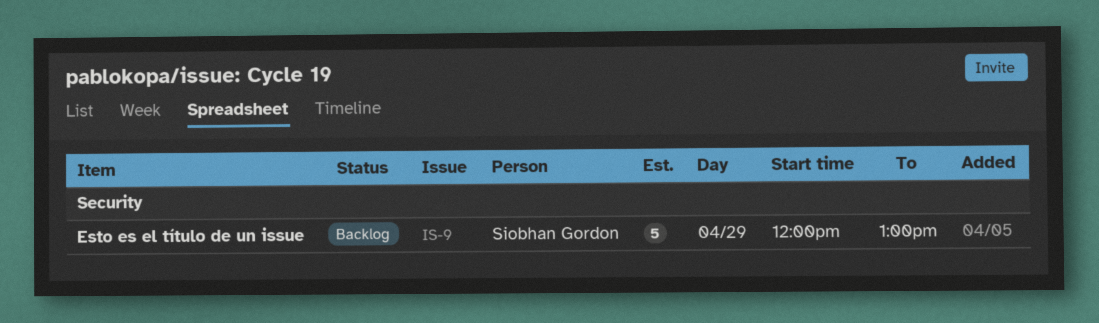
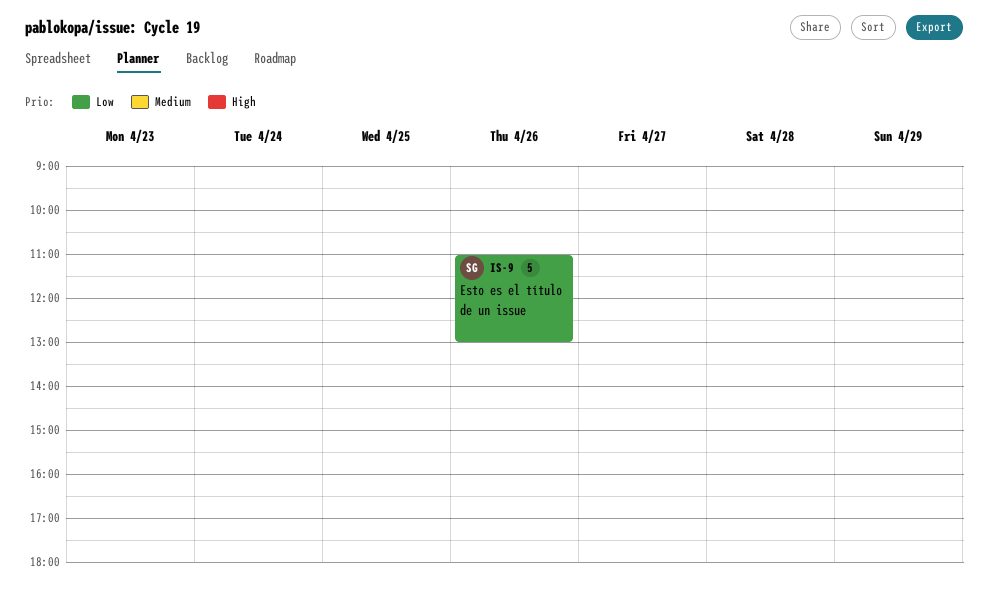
IS-9, day: Apr 29 -> Apr 26
IS-9, begins: 12:00 -> 11:00

